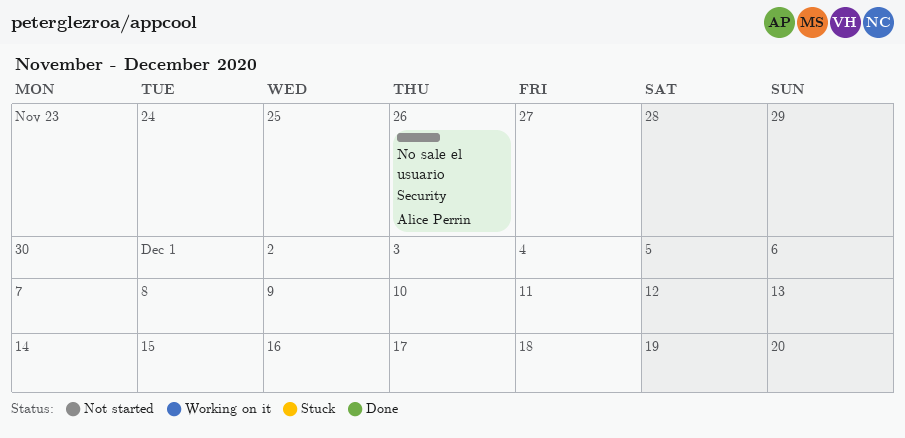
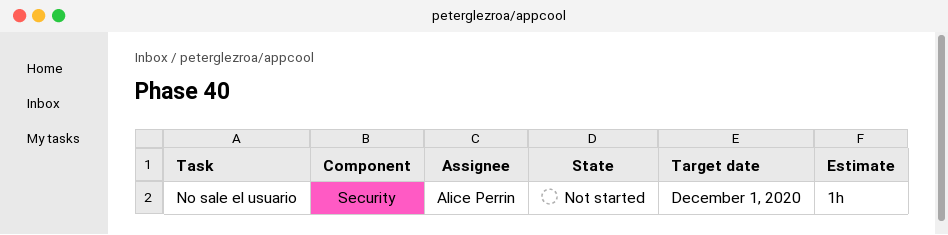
No sale el usuario, due: Nov 26 -> Dec 1

